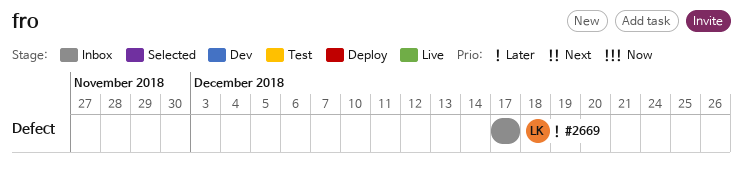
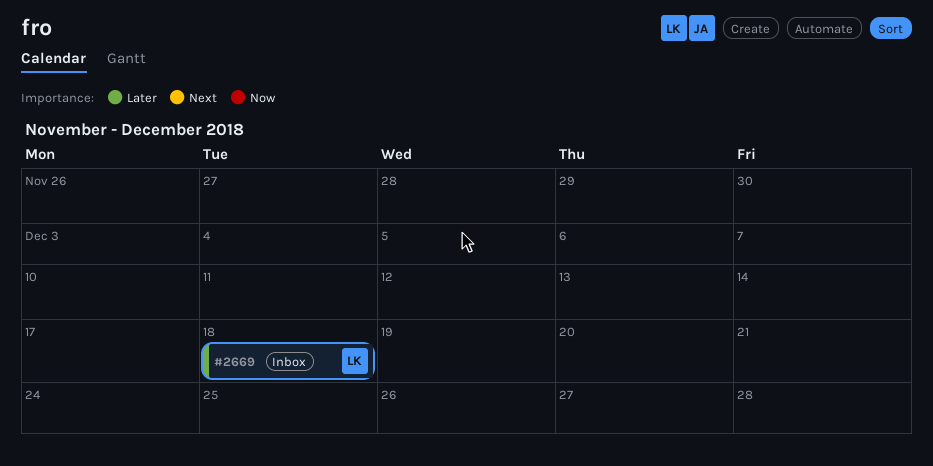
#2669, due: Dec 17 -> Dec 18

